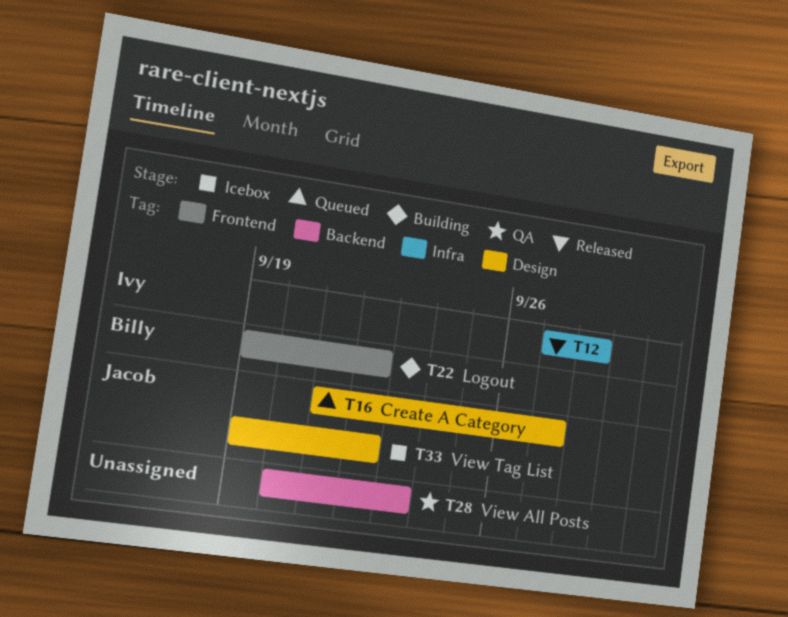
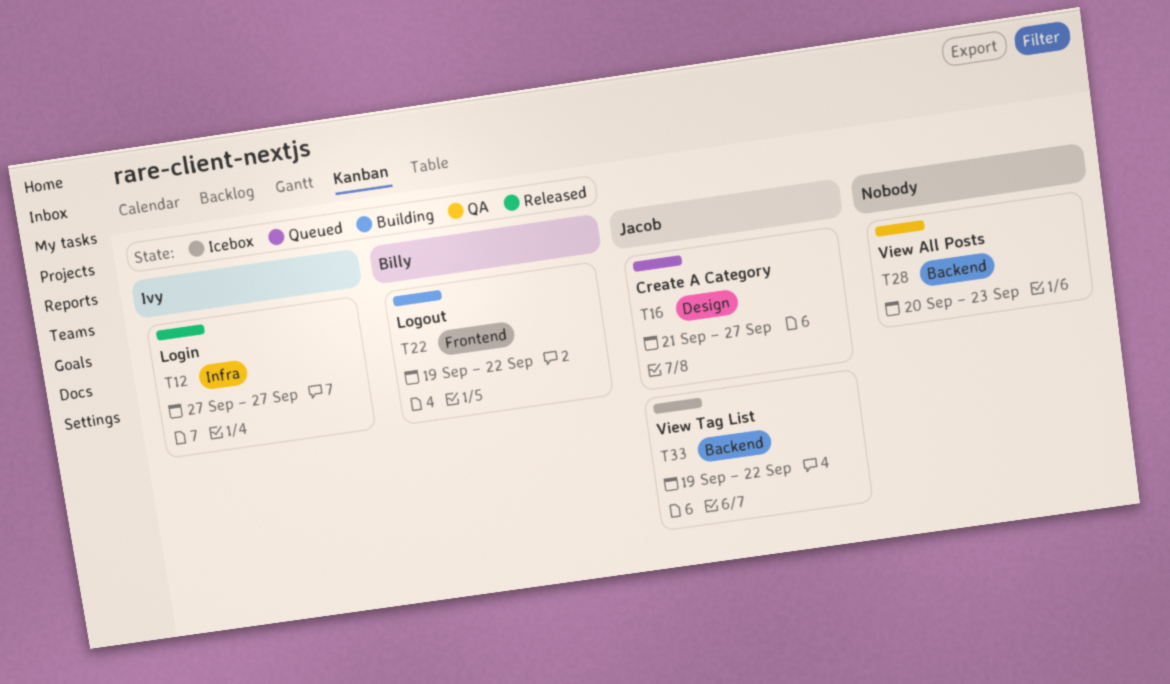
T12, due: Sep 28 -> Sep 27
T33, label: Design -> Backend

